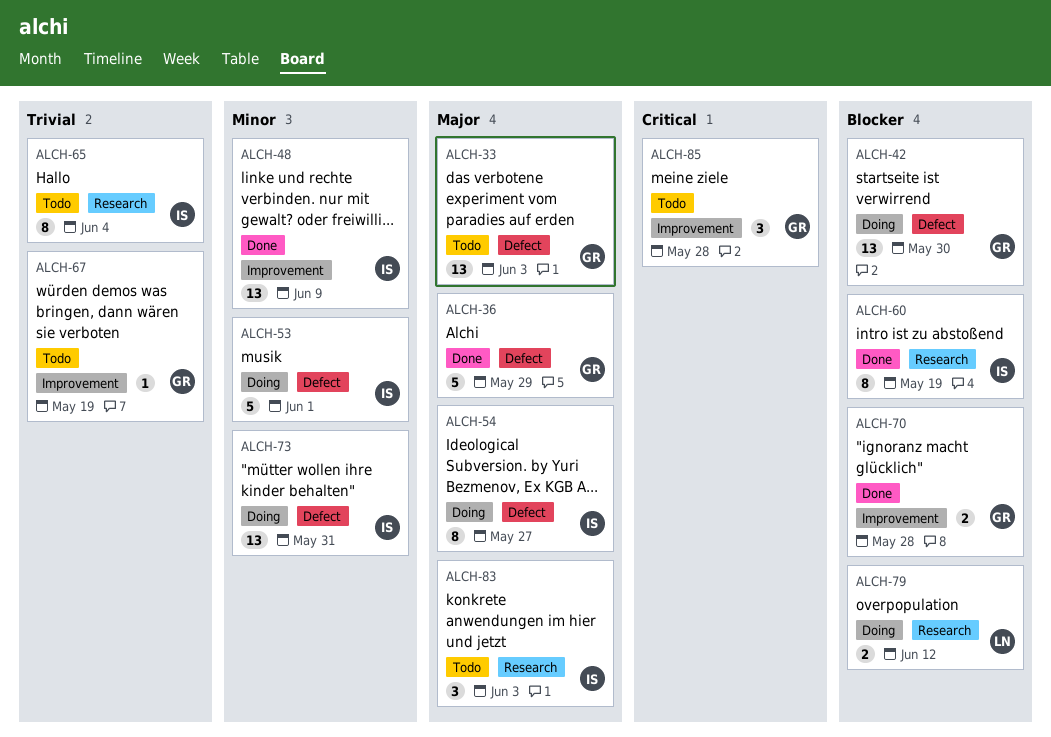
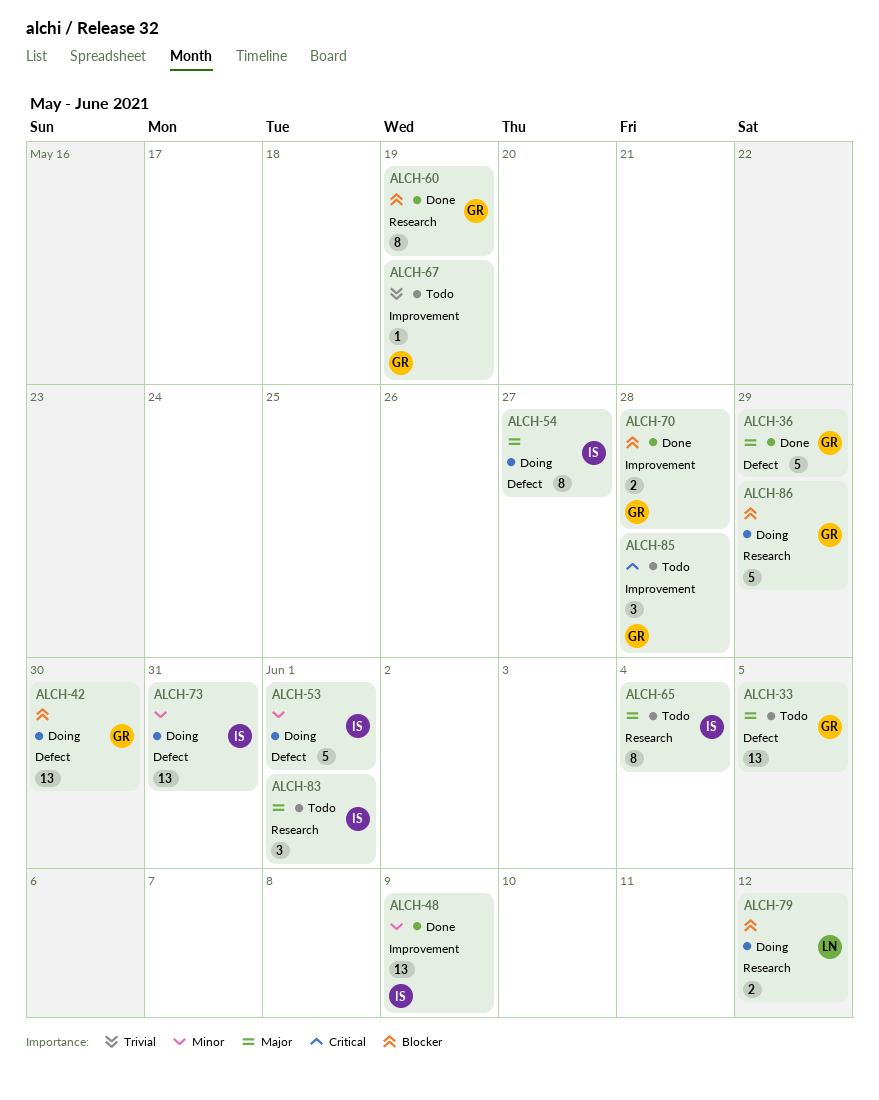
ALCH-33, due: Jun 3 -> Jun 5
ALCH-60, owner: IS -> GR
ALCH-65, priority: Trivial -> Major
ALCH-83, due: Jun 3 -> Jun 1
ALCH-86: none -> present

